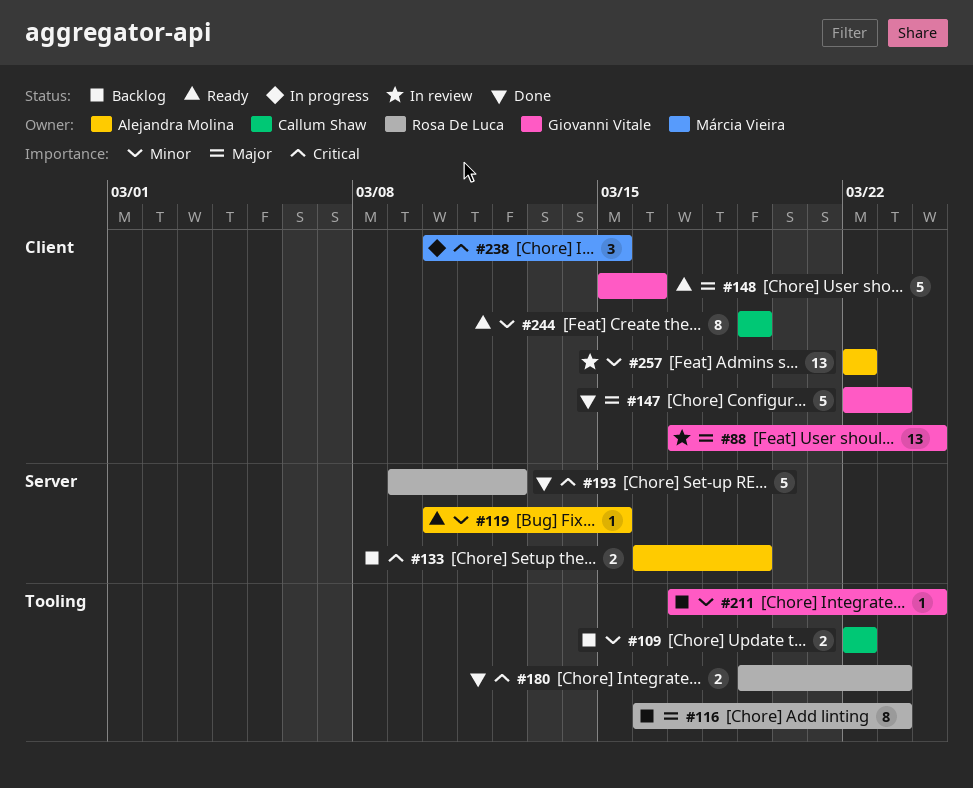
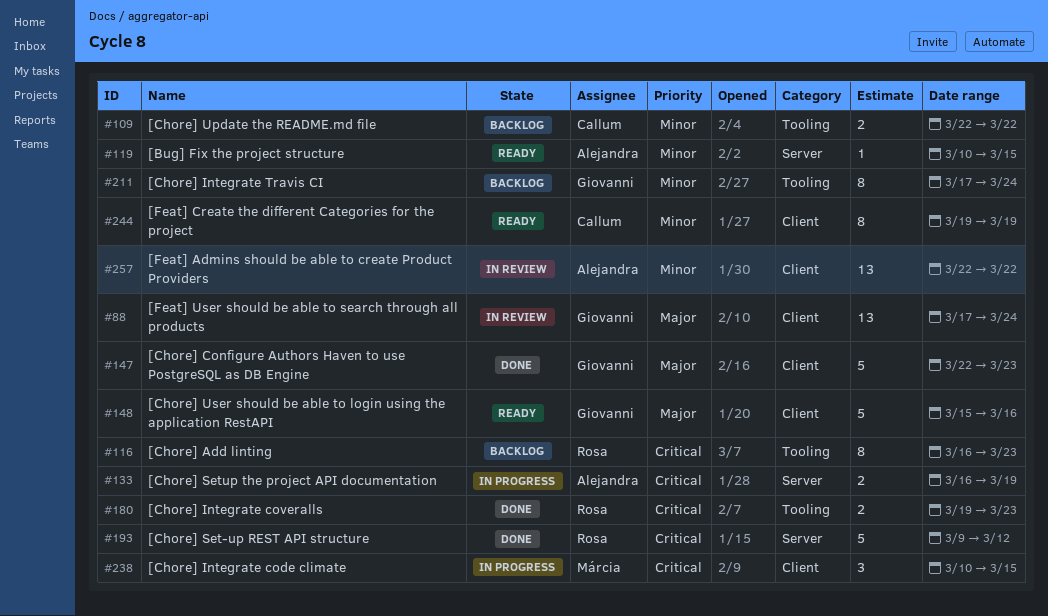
#116, priority: Major -> Critical
#133, status: Backlog -> In progress
#211, estimate: 1 -> 8

